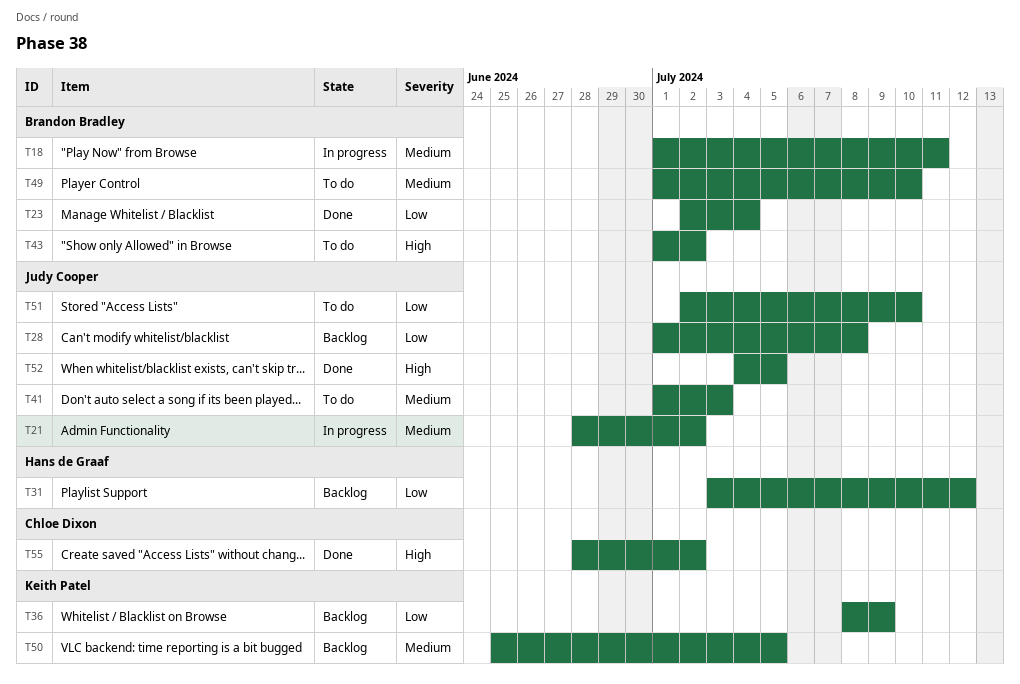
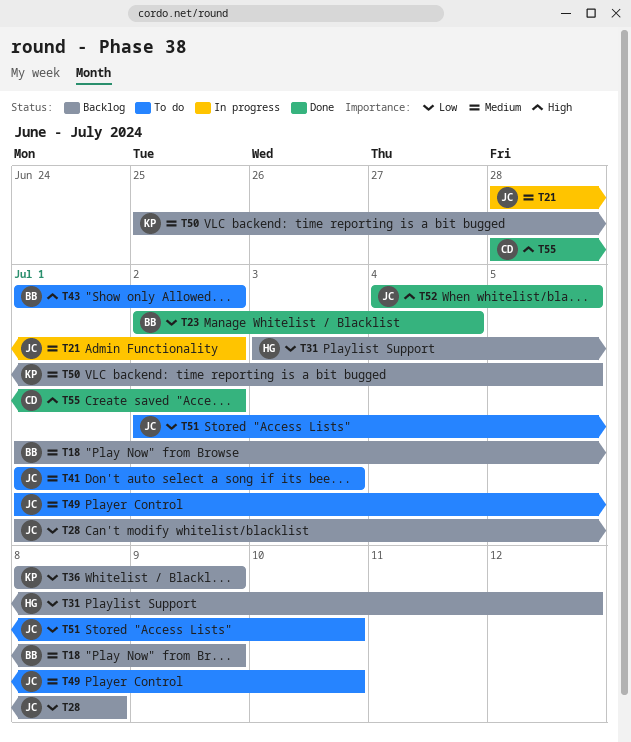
T18, status: In progress -> Backlog
T18, due: Jul 11 -> Jul 9
T49, owner: Brandon Bradley -> Judy Cooper

